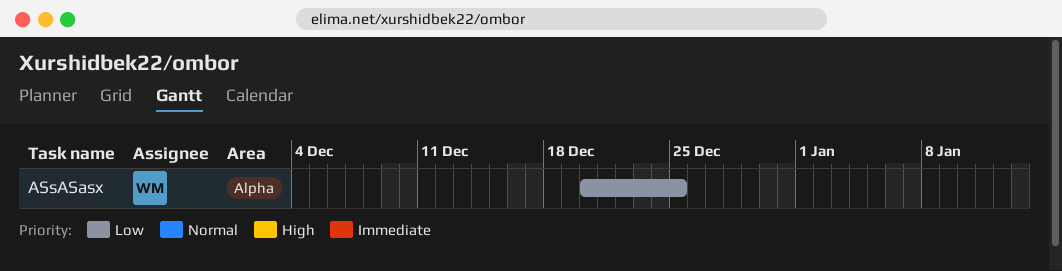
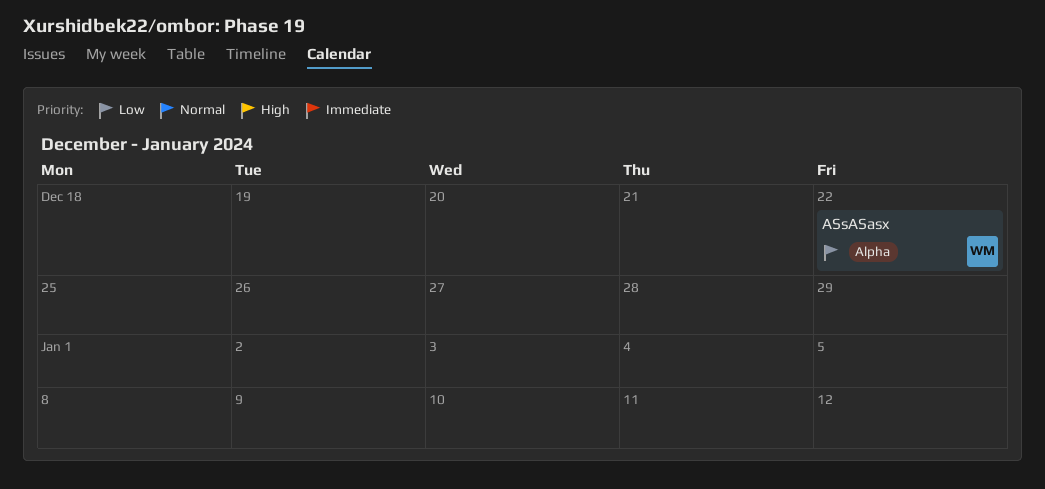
ASsASasx, due: Dec 25 -> Dec 22

